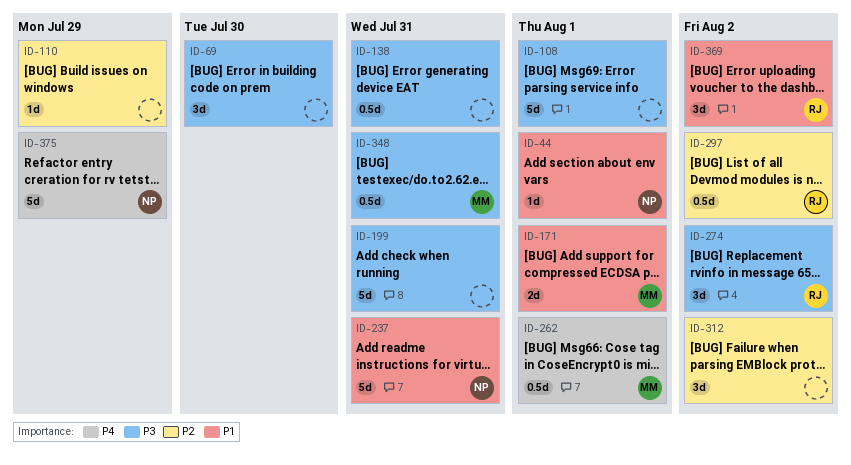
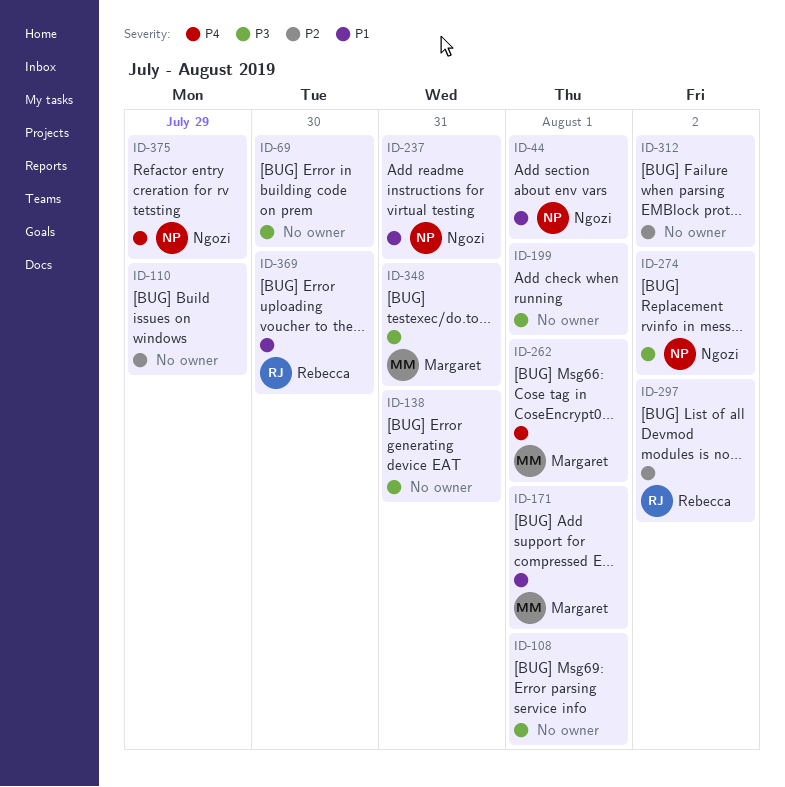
ID-199, due: Jul 31 -> Aug 1
ID-274, owner: Rebecca -> Ngozi
ID-369, due: Aug 2 -> Jul 30

